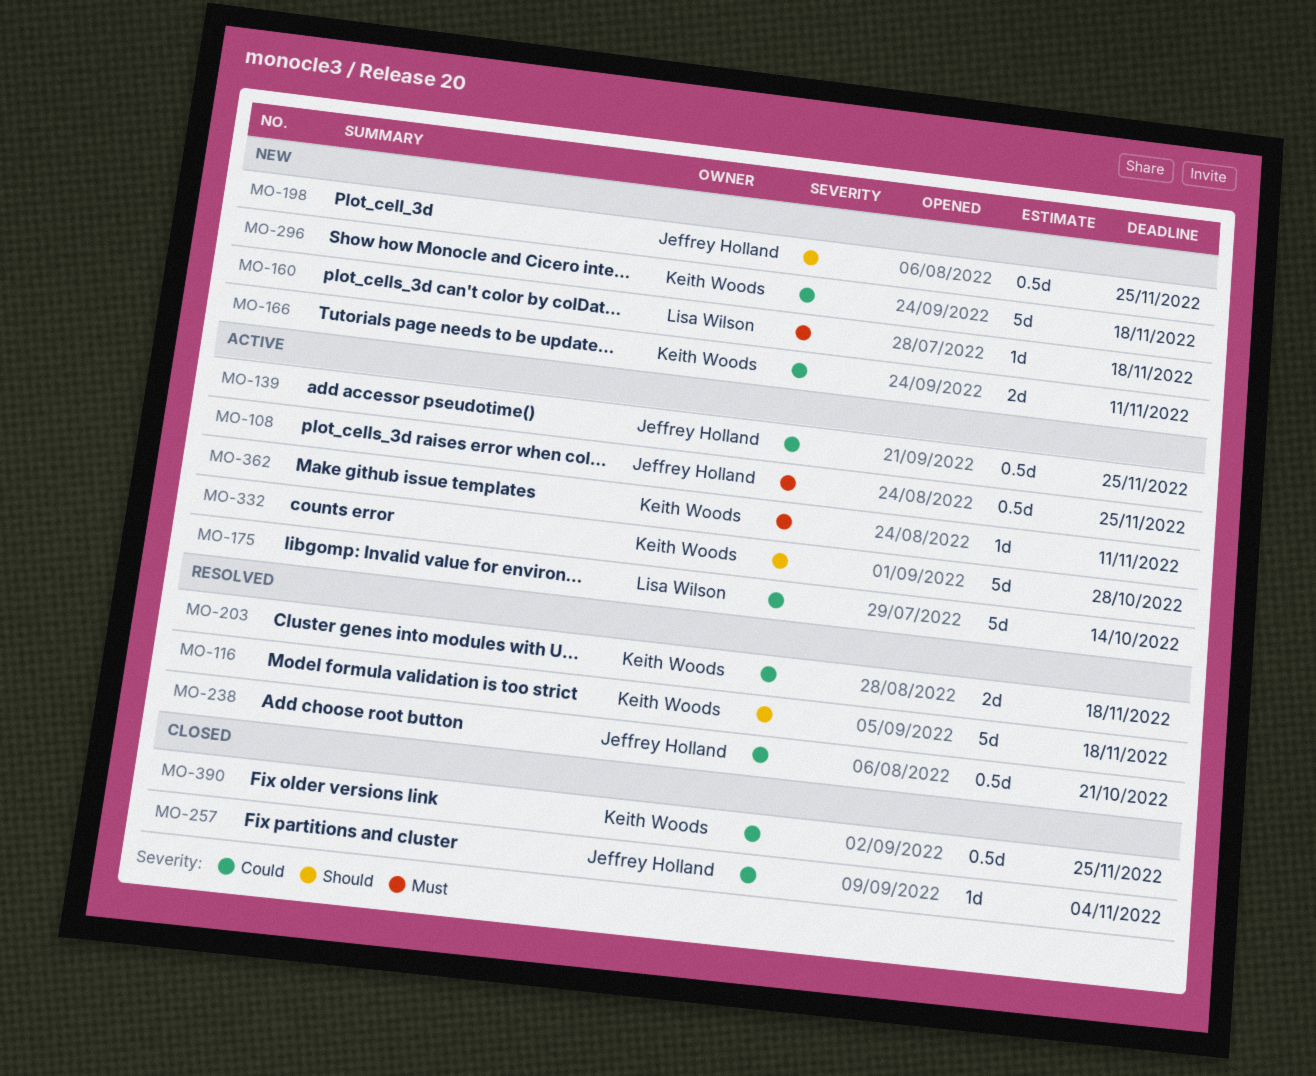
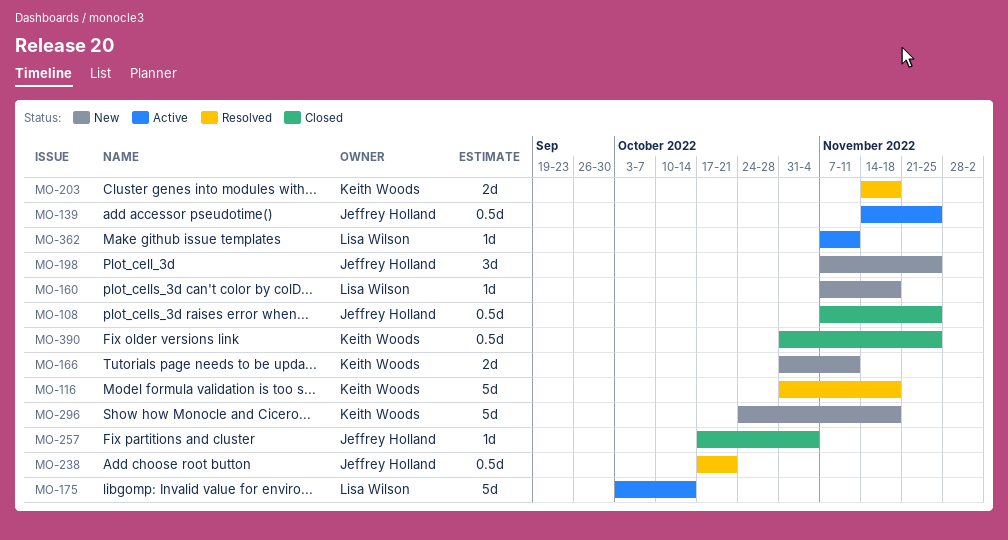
MO-108, status: Active -> Closed
MO-198, estimate: 0.5d -> 3d
MO-332: present -> none
MO-362, owner: Keith Woods -> Lisa Wilson

